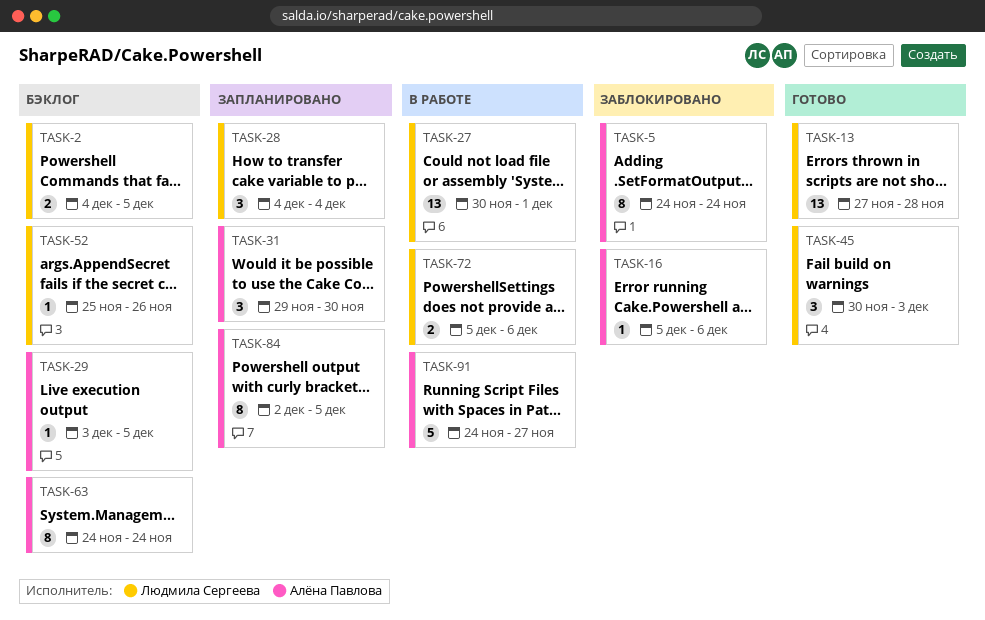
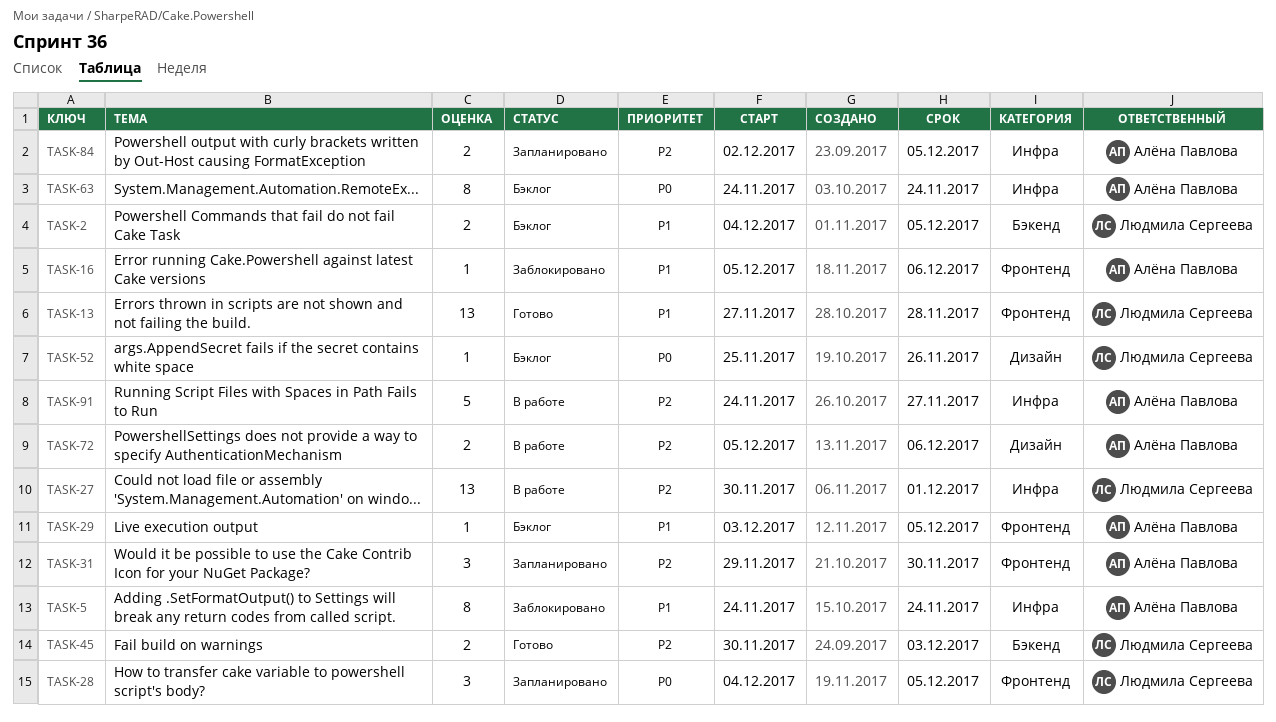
TASK-28, due: Dec 4 -> Dec 5
TASK-45, estimate: 3 -> 2
TASK-72, owner: Людмила Сергеева -> Алёна Павлова
TASK-84, estimate: 8 -> 2

